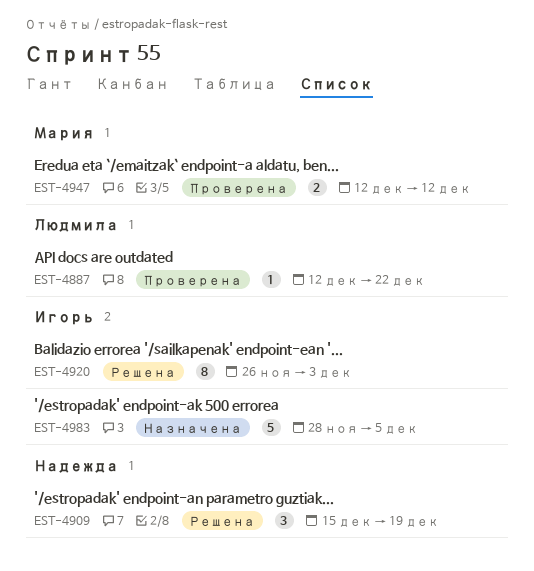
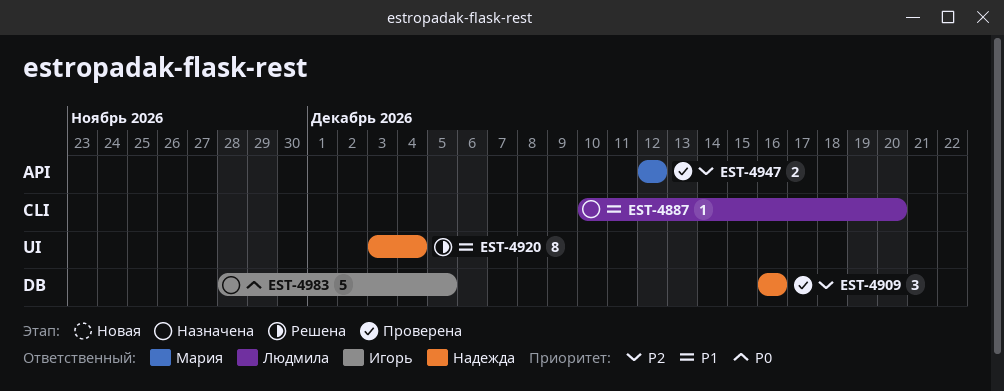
EST-4887, status: Проверена -> Назначена
EST-4887, start: Dec 12 -> Dec 10
EST-4887, due: Dec 22 -> Dec 20
EST-4909, status: Решена -> Проверена
EST-4909, start: Dec 15 -> Dec 16
EST-4909, due: Dec 19 -> Dec 16
EST-4920, owner: Игорь -> Надежда
EST-4920, start: Nov 26 -> Dec 3
EST-4920, due: Dec 3 -> Dec 4

